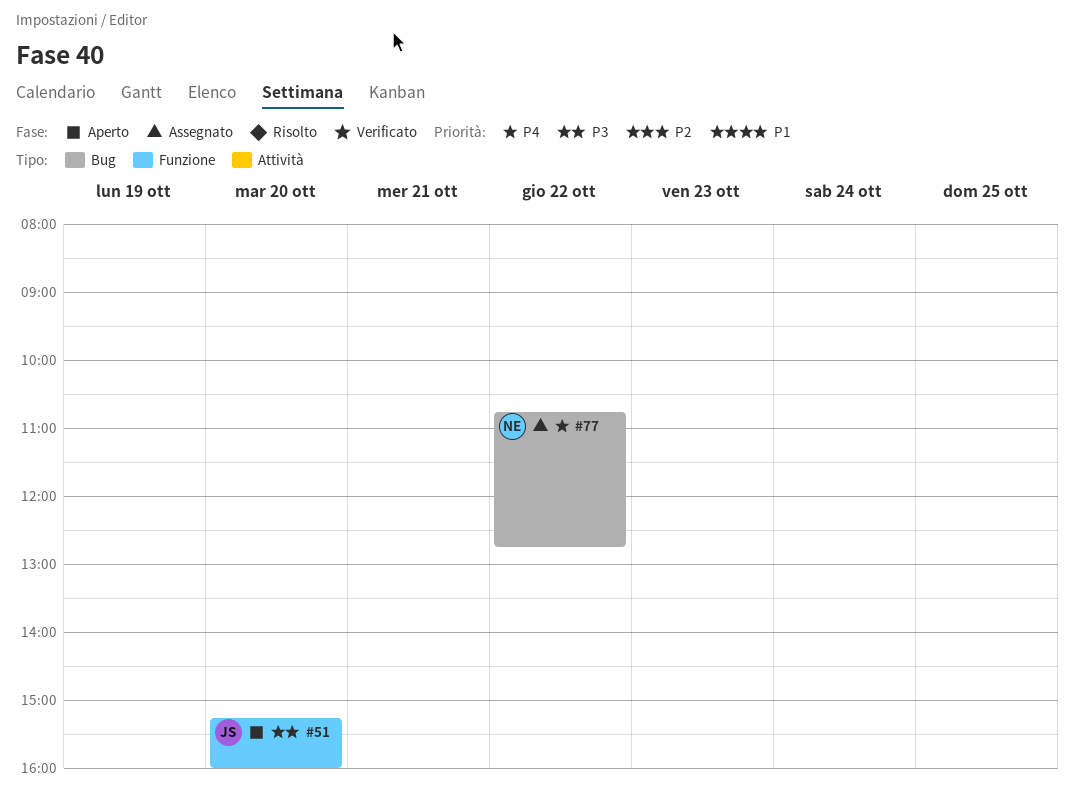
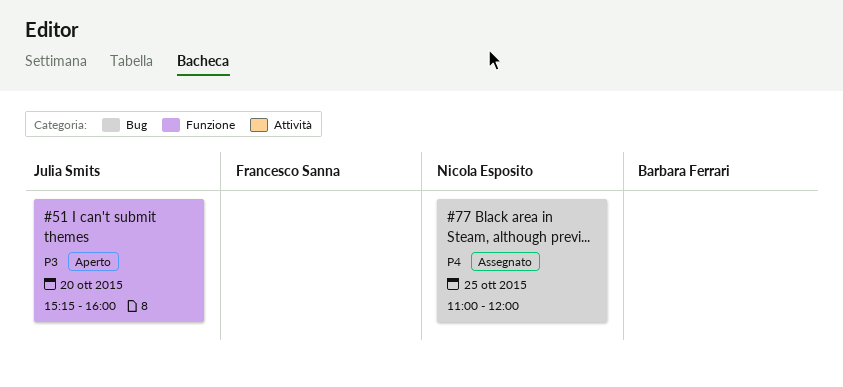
#77, day: Oct 22 -> Oct 25
#77, begins: 10:45 -> 11:00
#77, ends: 12:45 -> 12:00

